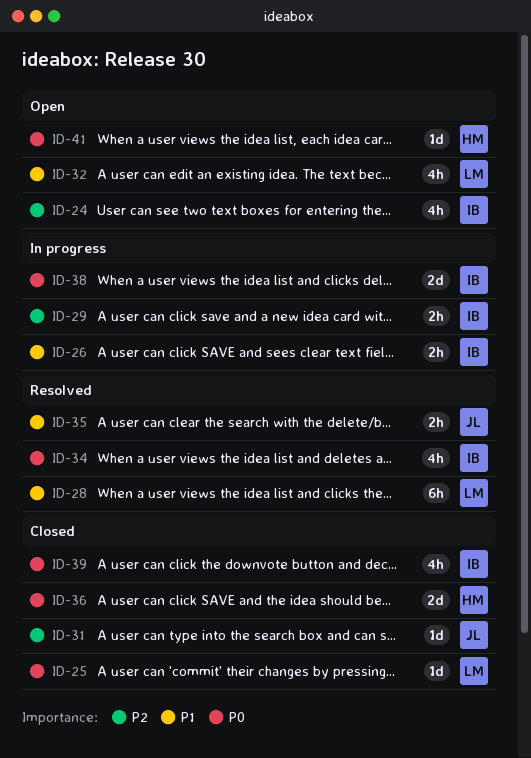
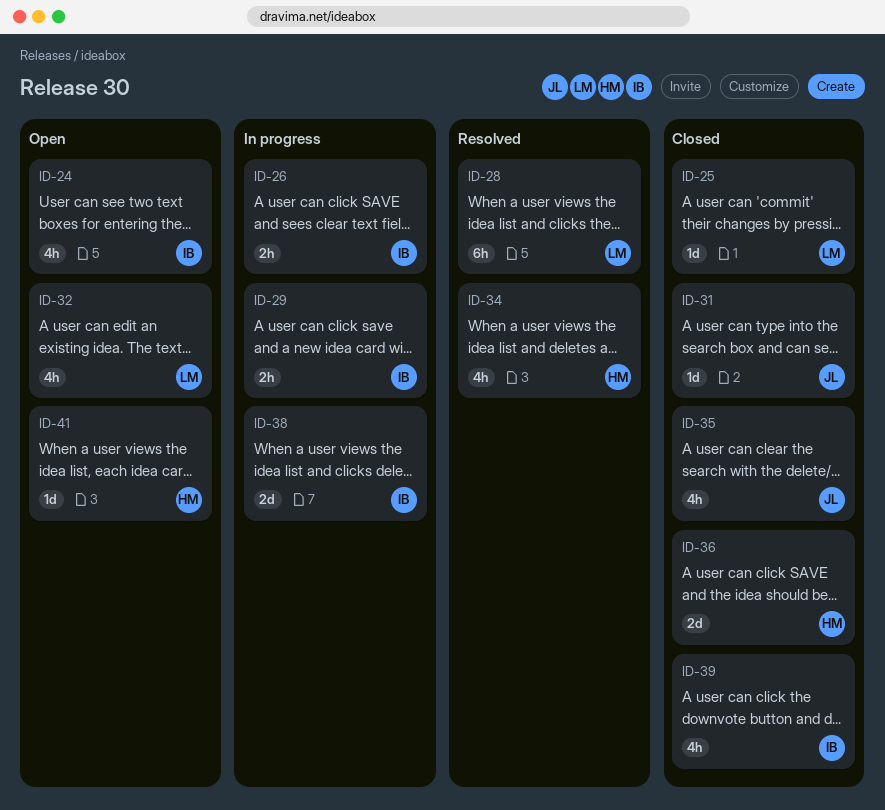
ID-34, owner: IB -> HM
ID-35, status: Resolved -> Closed
ID-35, estimate: 2h -> 4h

